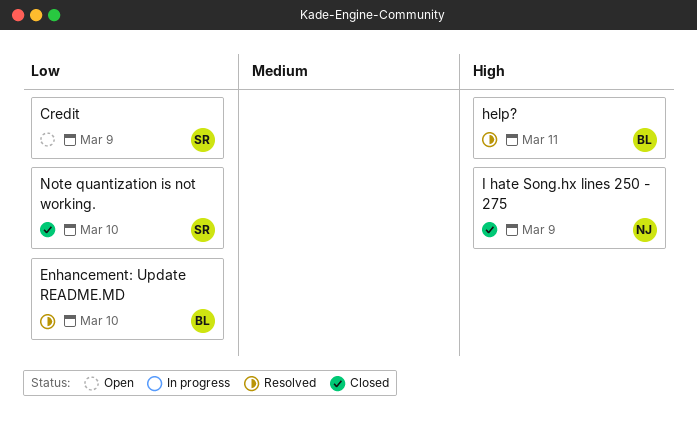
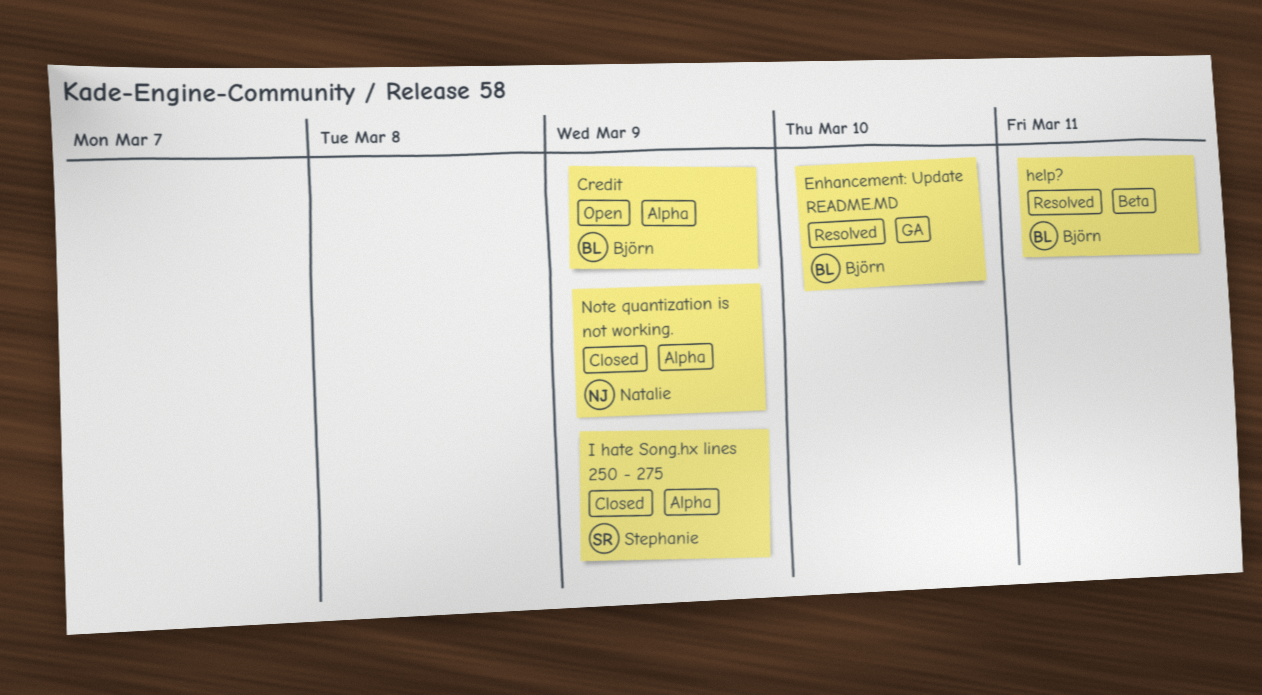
Credit, owner: Stephanie -> Björn
I hate Song.hx lines 250 - 275, owner: Natalie -> Stephanie
Note quantization is not working., owner: Stephanie -> Natalie
Note quantization is not working., due: Mar 10 -> Mar 9

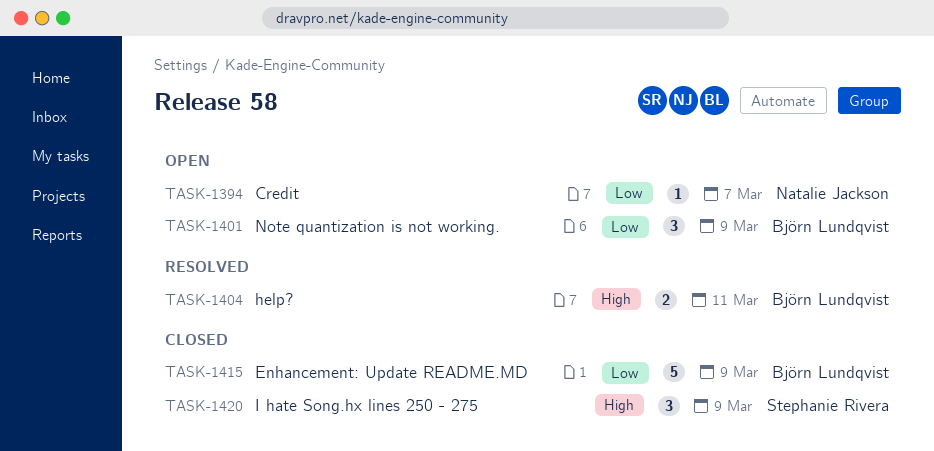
Credit, owner: Björn Lundqvist -> Natalie Jackson
Credit, due: Mar 9 -> Mar 7
Enhancement: Update README.MD, status: Resolved -> Closed
Enhancement: Update README.MD, due: Mar 10 -> Mar 9
Note quantization is not working., status: Closed -> Open
Note quantization is not working., owner: Natalie Jackson -> Björn Lundqvist

